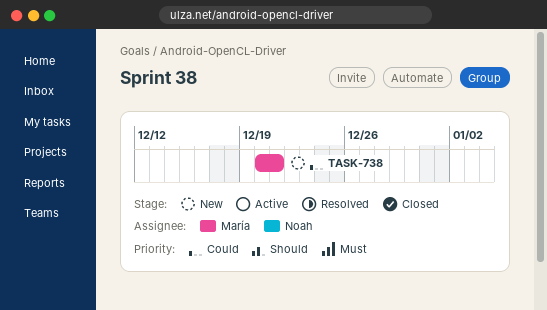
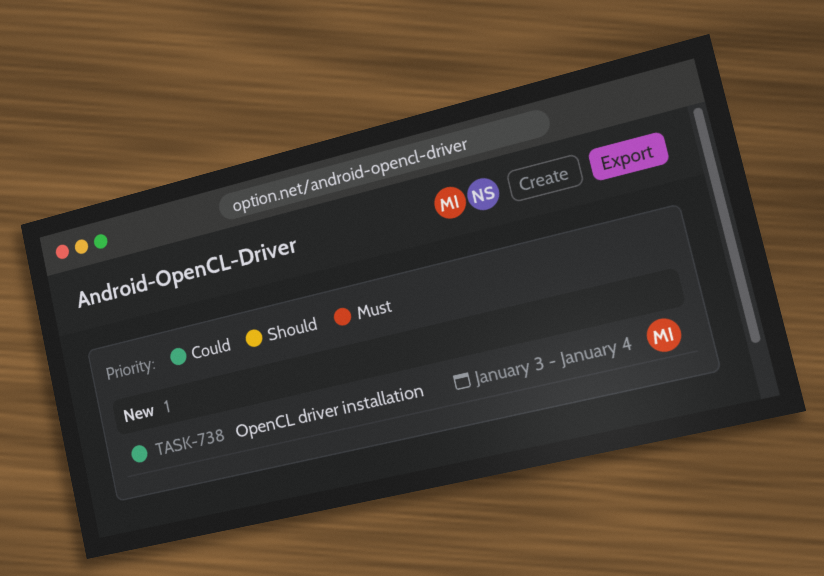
TASK-738, start: Dec 20 -> Jan 3
TASK-738, due: Dec 21 -> Jan 4

